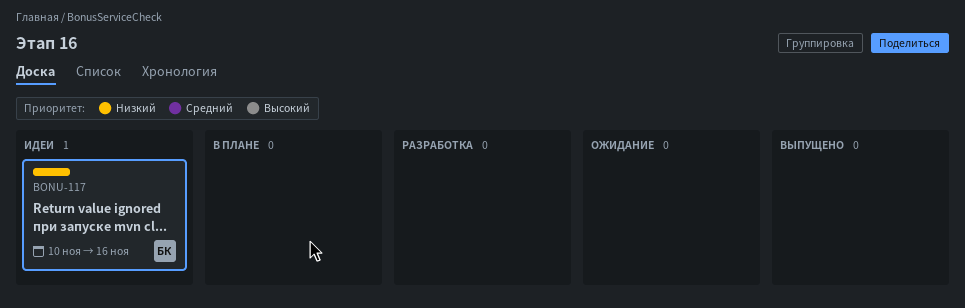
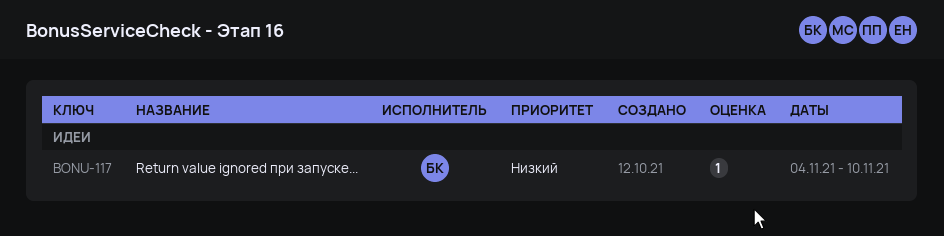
BONU-117, start: Nov 10 -> Nov 4
BONU-117, due: Nov 16 -> Nov 10

